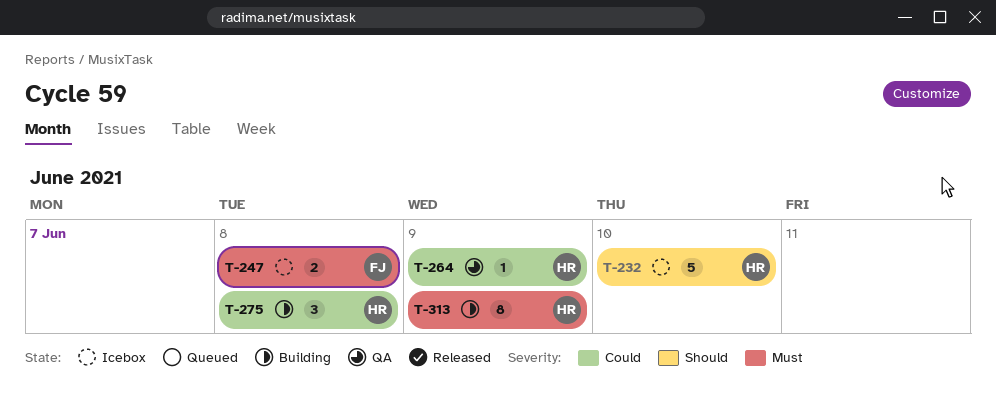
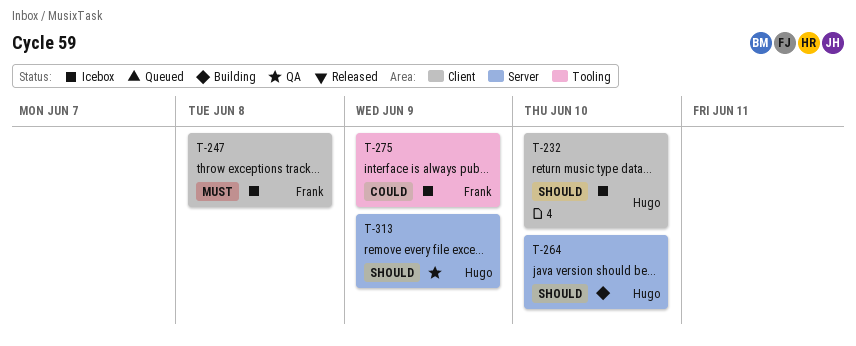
T-264, status: QA -> Building
T-264, priority: Could -> Should
T-264, due: Jun 9 -> Jun 10
T-275, status: Building -> Icebox
T-275, owner: Hugo -> Frank
T-275, due: Jun 8 -> Jun 9
T-313, status: Building -> QA
T-313, priority: Must -> Should

